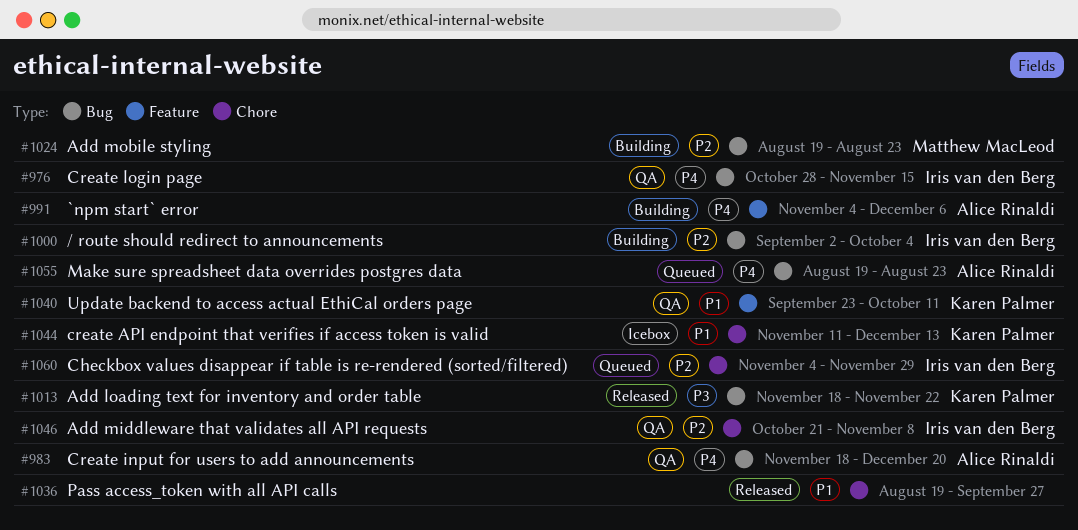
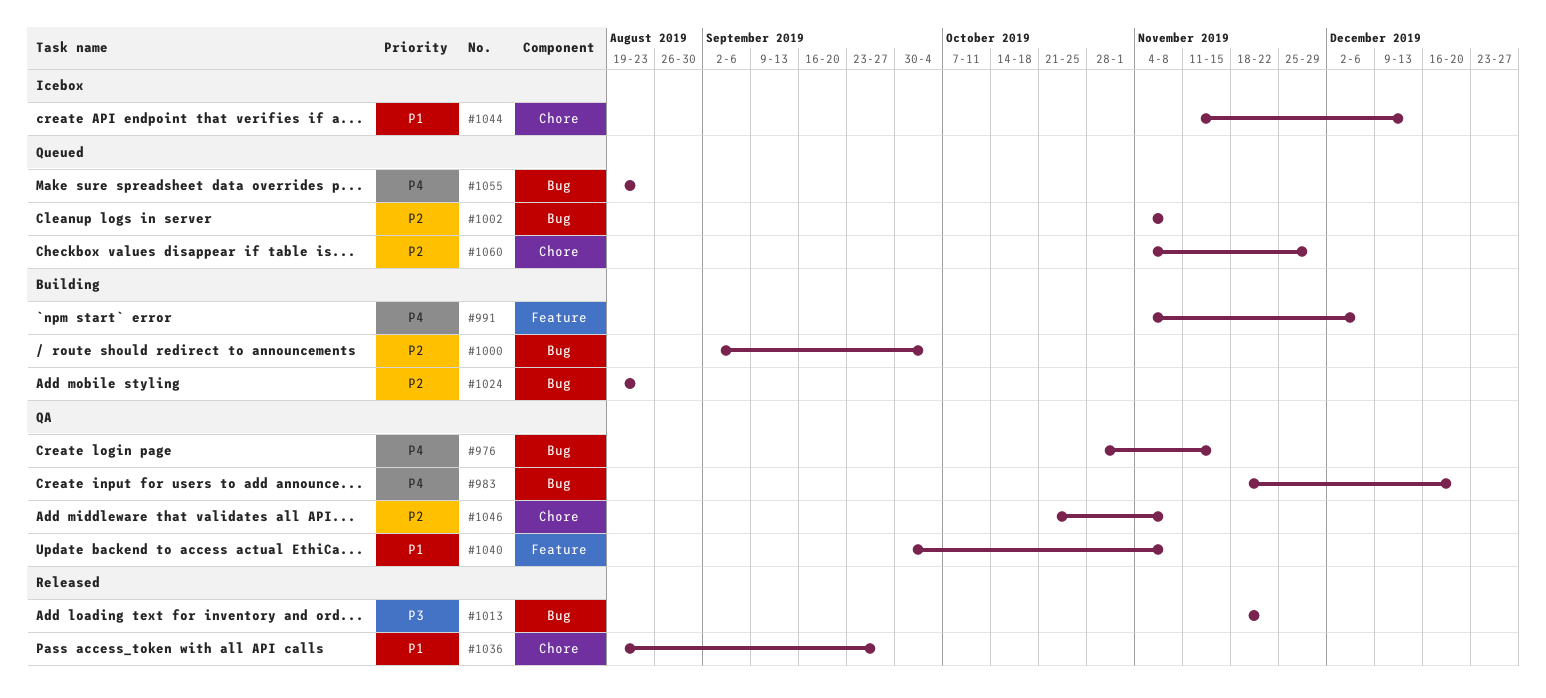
#1002: none -> present
#1040, start: Sep 23 -> Sep 30
#1040, due: Oct 11 -> Nov 8

